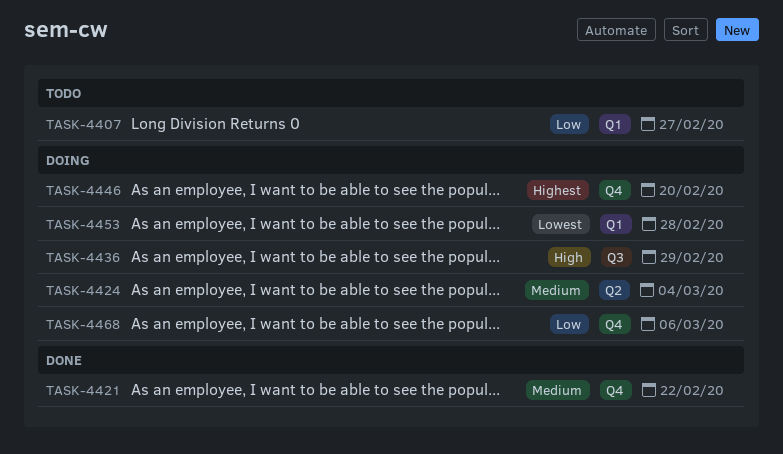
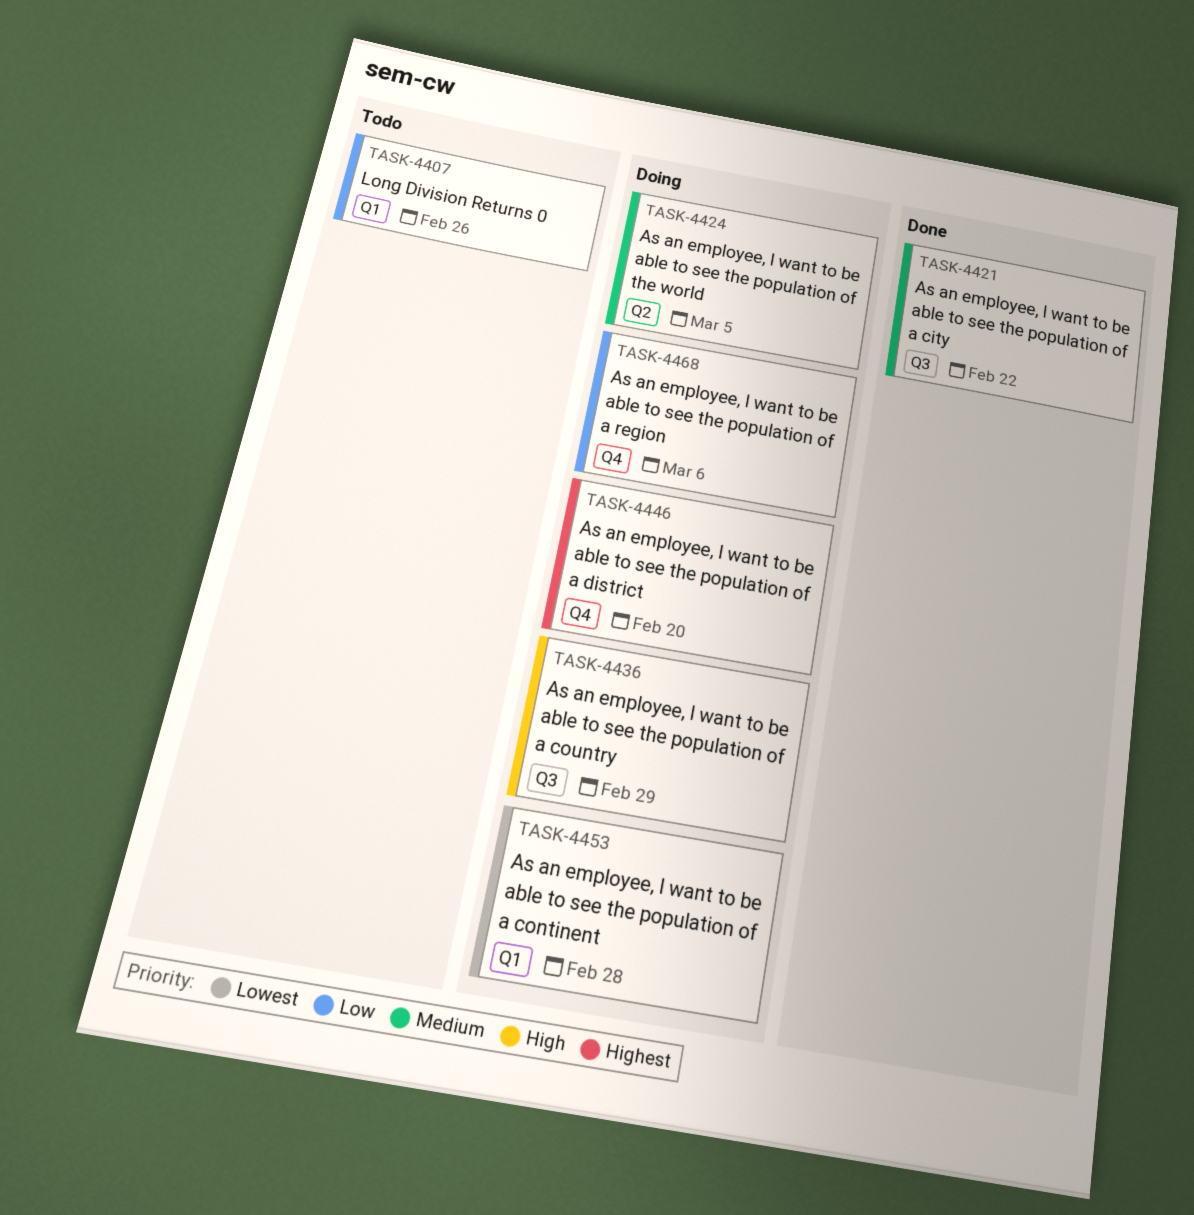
TASK-4407, due: Feb 27 -> Feb 26
TASK-4421, label: Q4 -> Q3
TASK-4424, due: Mar 4 -> Mar 5

